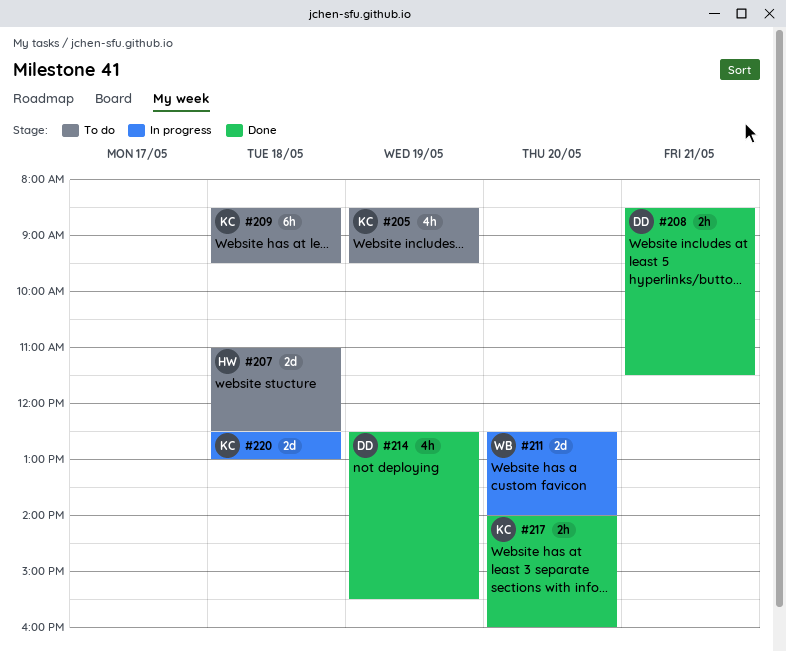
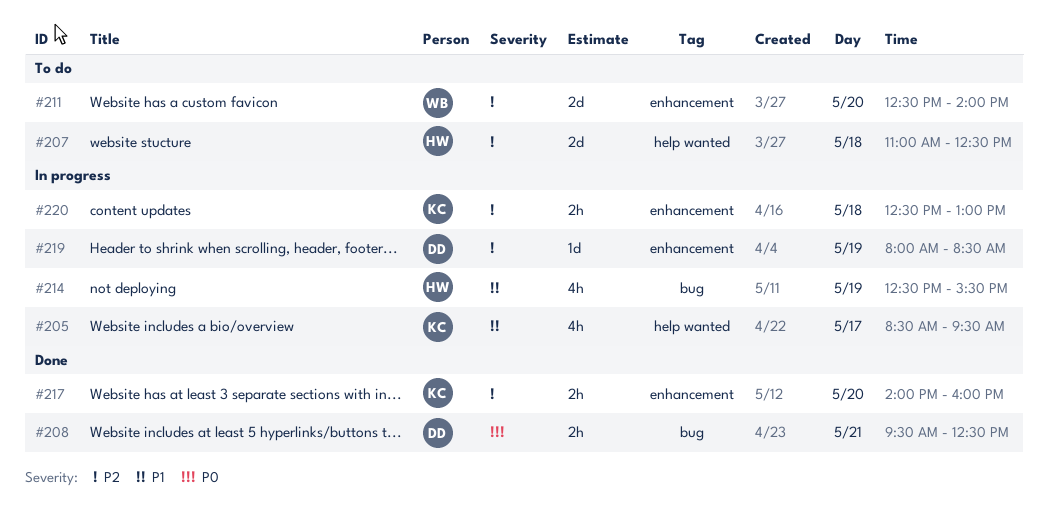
#205, status: To do -> In progress
#205, day: May 19 -> May 17
#208, begins: 08:30 -> 09:30
#208, ends: 11:30 -> 12:30
#209: present -> none
#211, status: In progress -> To do
#214, status: Done -> In progress
#214, owner: DD -> HW
#219: none -> present
#220, estimate: 2d -> 2h

